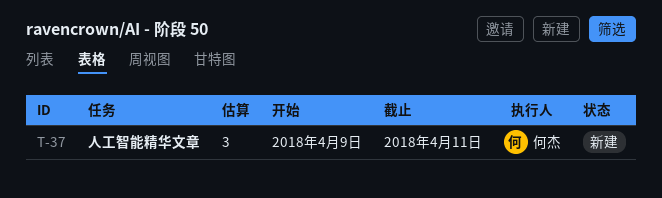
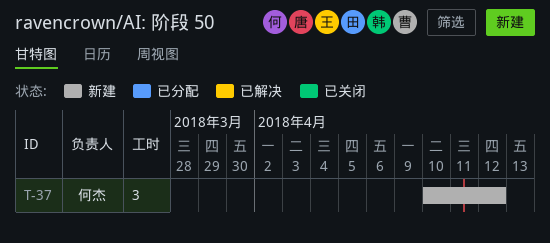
T-37, start: Apr 9 -> Apr 10
T-37, due: Apr 11 -> Apr 12

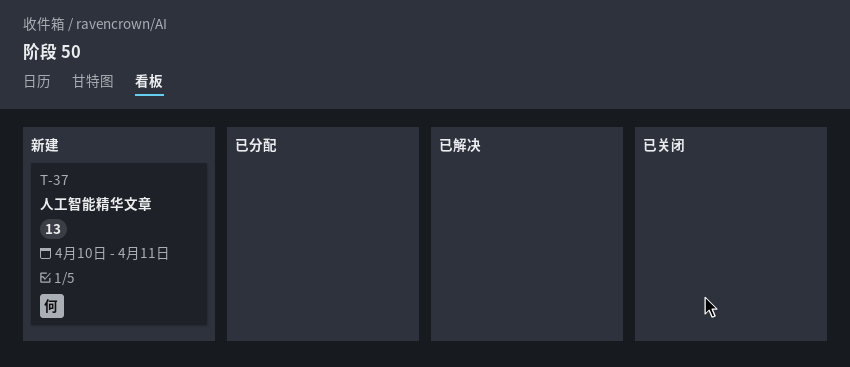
T-37, estimate: 3 -> 13
T-37, due: Apr 12 -> Apr 11

